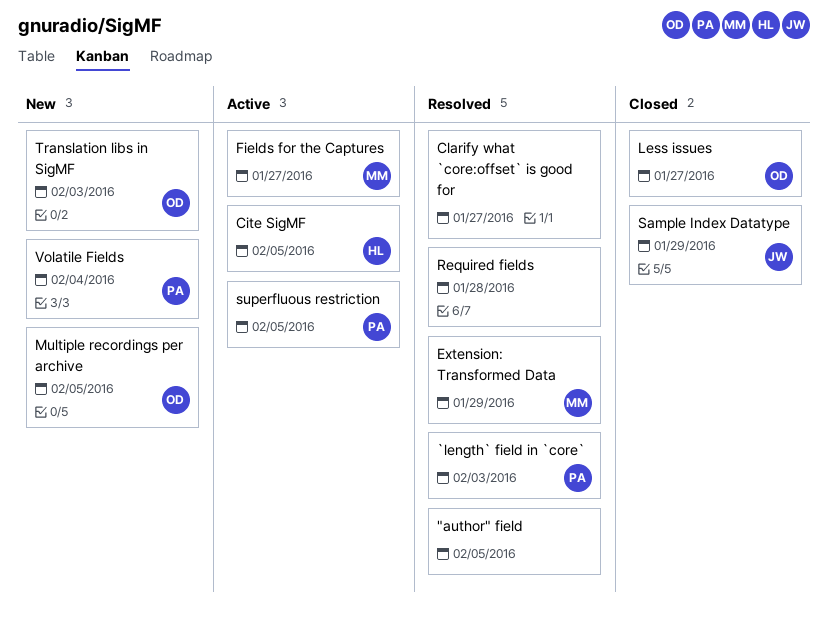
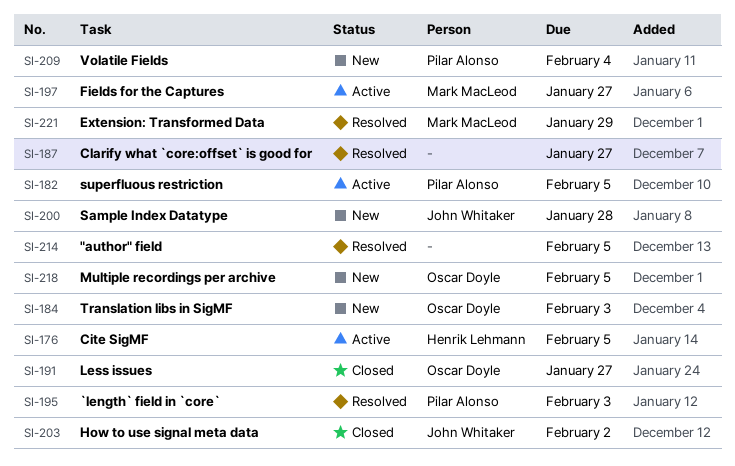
How to use signal meta data: none -> present
Required fields: present -> none
Sample Index Datatype, status: Closed -> New
Sample Index Datatype, due: Jan 29 -> Jan 28

